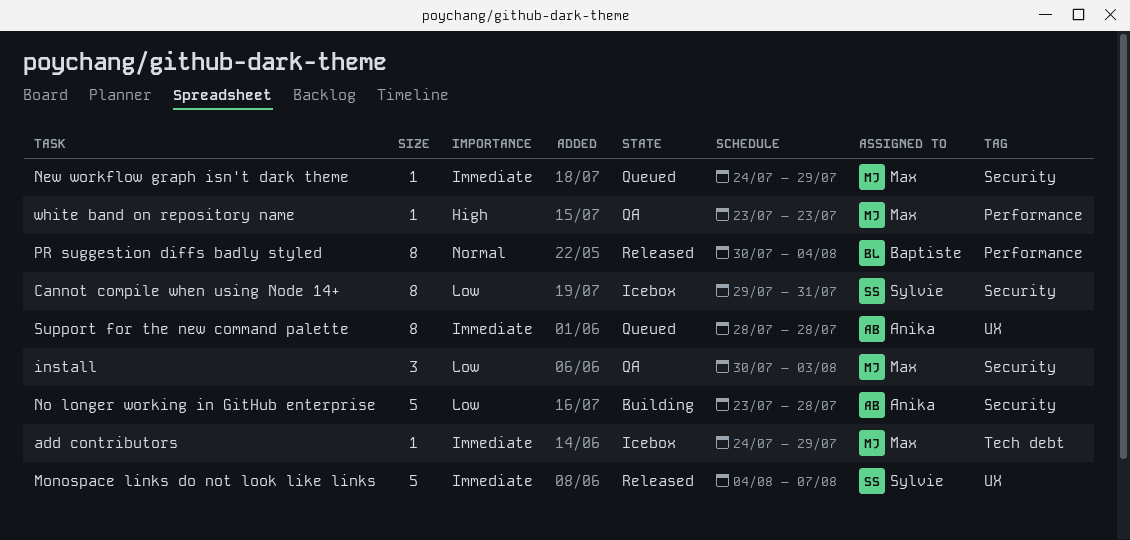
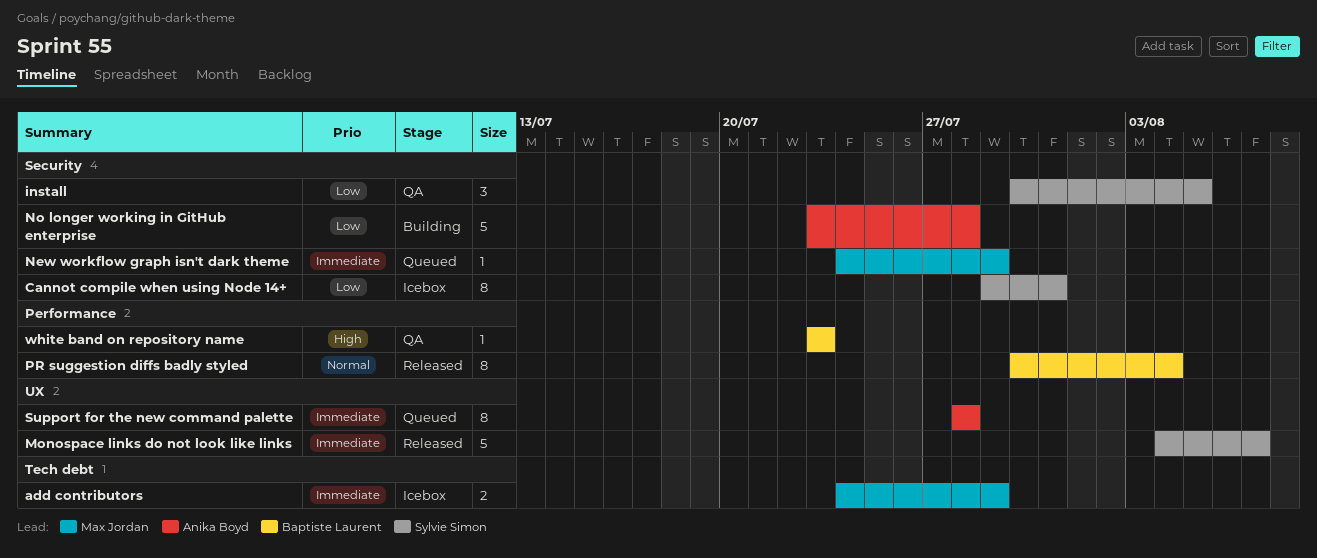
add contributors, estimate: 1 -> 2
install, owner: Max Jordan -> Sylvie Simon
install, due: Aug 3 -> Aug 5
white band on repository name, owner: Max Jordan -> Baptiste Laurent

